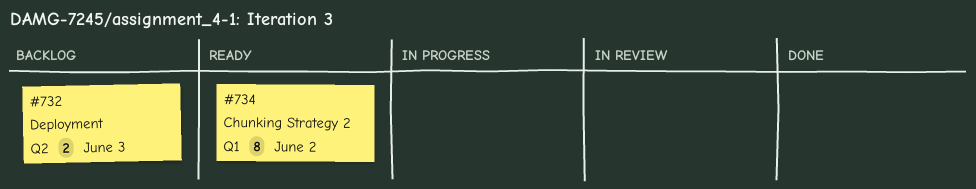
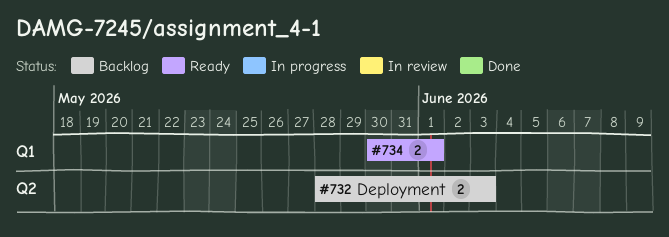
#734, estimate: 8 -> 2
#734, due: Jun 2 -> Jun 1

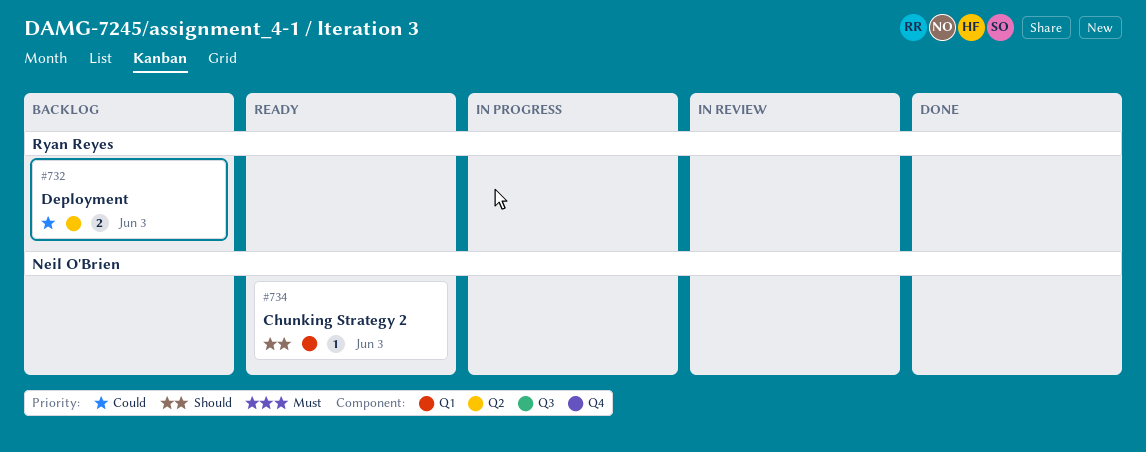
#734, estimate: 2 -> 1
#734, due: Jun 1 -> Jun 3

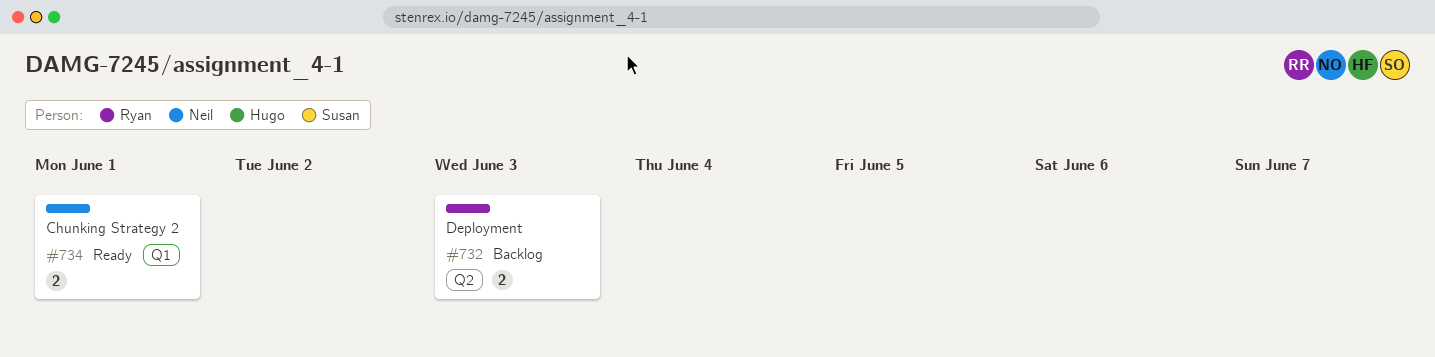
#734, estimate: 1 -> 2
#734, due: Jun 3 -> Jun 1

